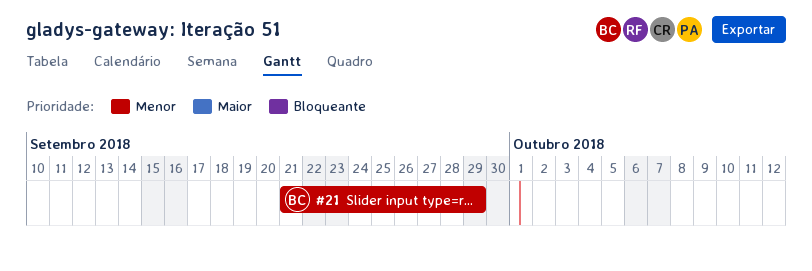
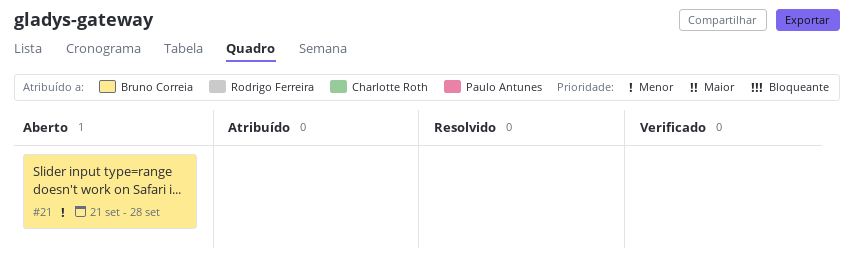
#21, due: Sep 29 -> Sep 28

